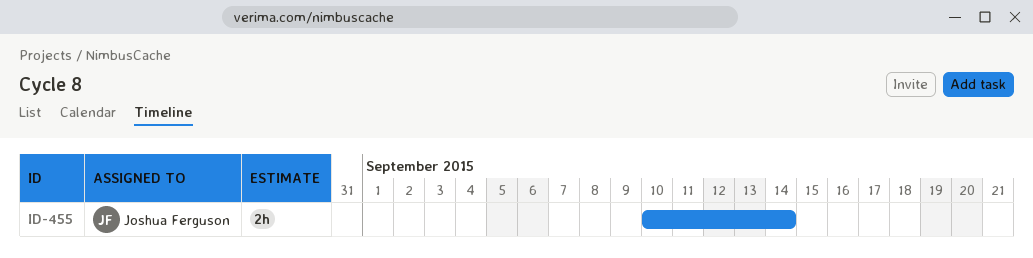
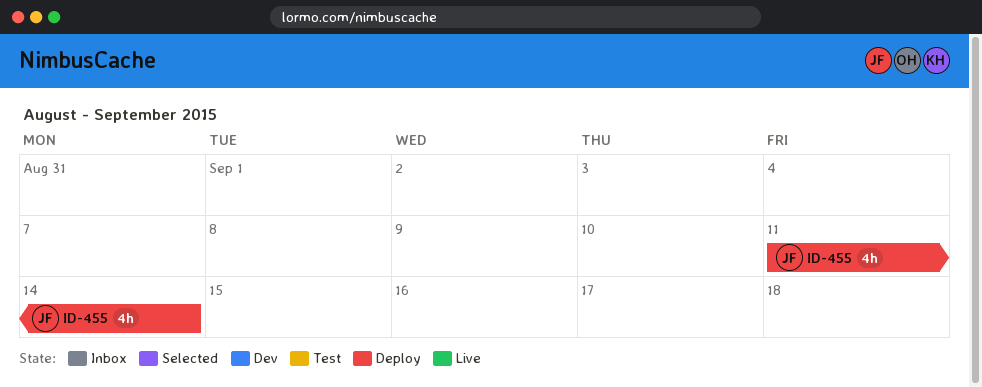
ID-455, estimate: 2h -> 4h
ID-455, start: Sep 10 -> Sep 11

